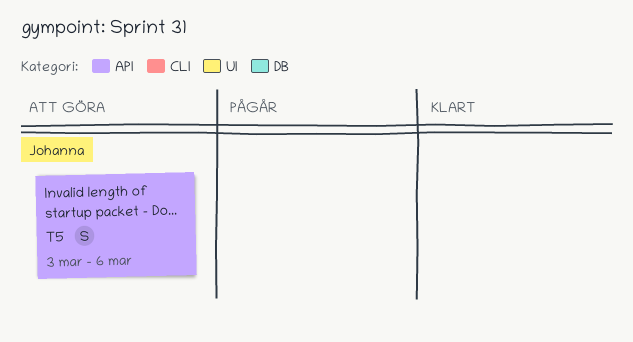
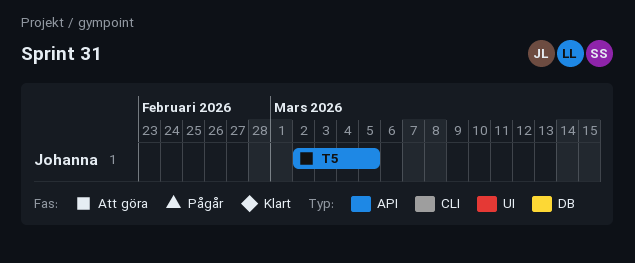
T5, start: Mar 3 -> Mar 2
T5, due: Mar 6 -> Mar 5

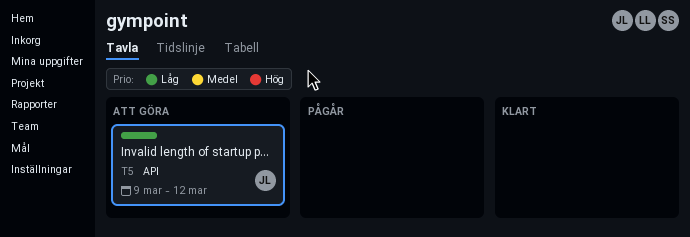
T5, start: Mar 2 -> Mar 9
T5, due: Mar 5 -> Mar 12

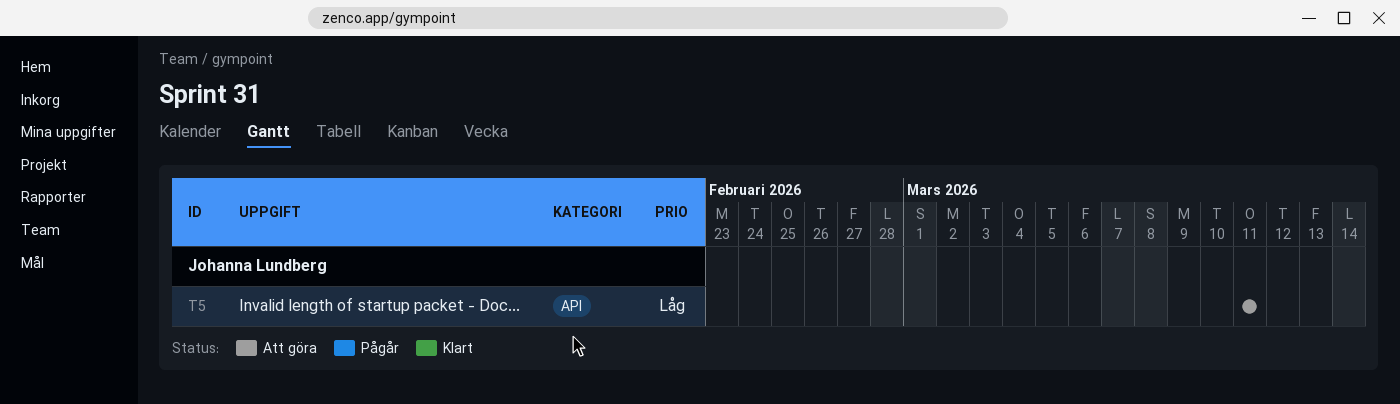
T5, start: Mar 9 -> Mar 11
T5, due: Mar 12 -> Mar 11

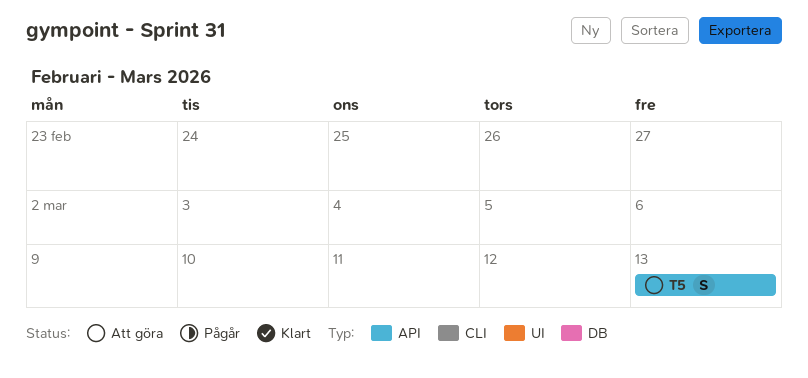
T5, start: Mar 11 -> Mar 13
T5, due: Mar 11 -> Mar 13

